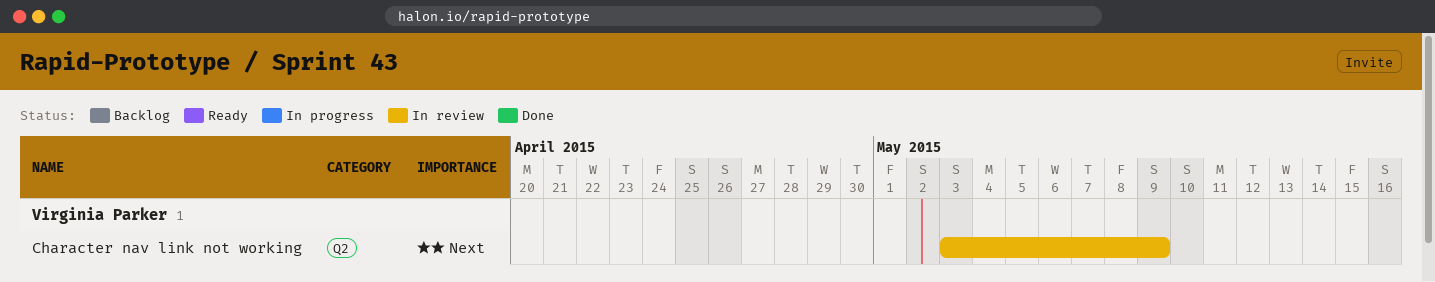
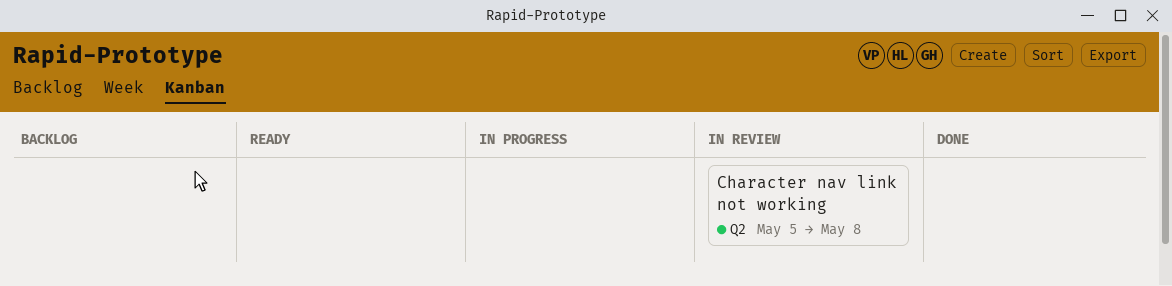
Character nav link not working, start: May 3 -> May 5
Character nav link not working, due: May 9 -> May 8

